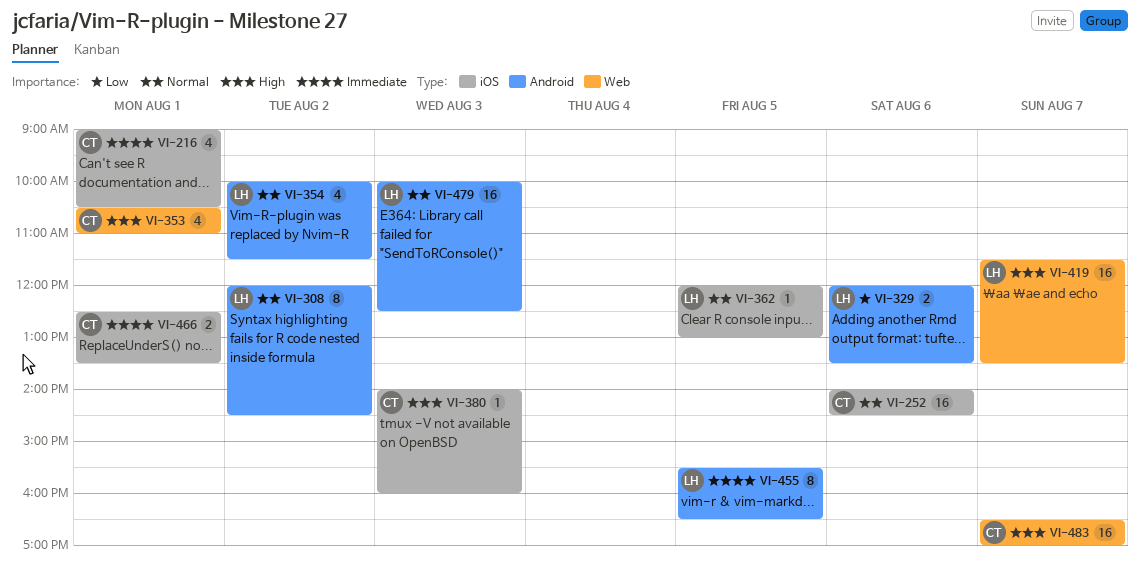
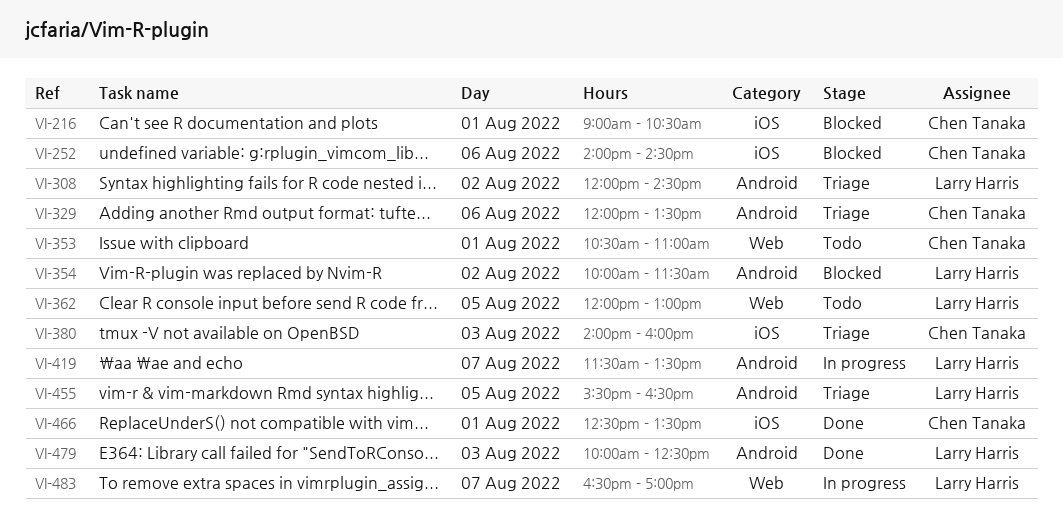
VI-329, owner: Larry Harris -> Chen Tanaka
VI-362, label: iOS -> Web
VI-419, label: Web -> Android
VI-483, owner: Chen Tanaka -> Larry Harris

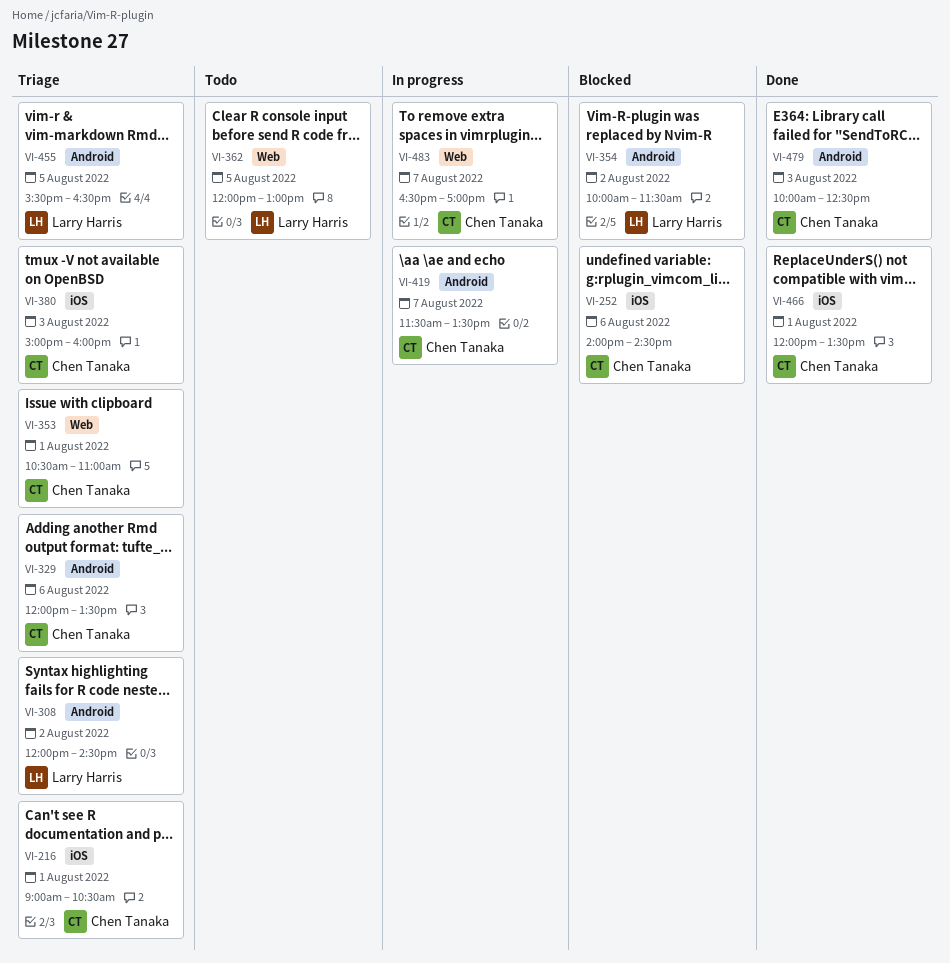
VI-216, status: Blocked -> Triage
VI-353, status: Todo -> Triage
VI-380, begins: 14:00 -> 15:00
VI-419, owner: Larry Harris -> Chen Tanaka
VI-466, begins: 12:30 -> 12:00
VI-479, owner: Larry Harris -> Chen Tanaka
VI-483, owner: Larry Harris -> Chen Tanaka

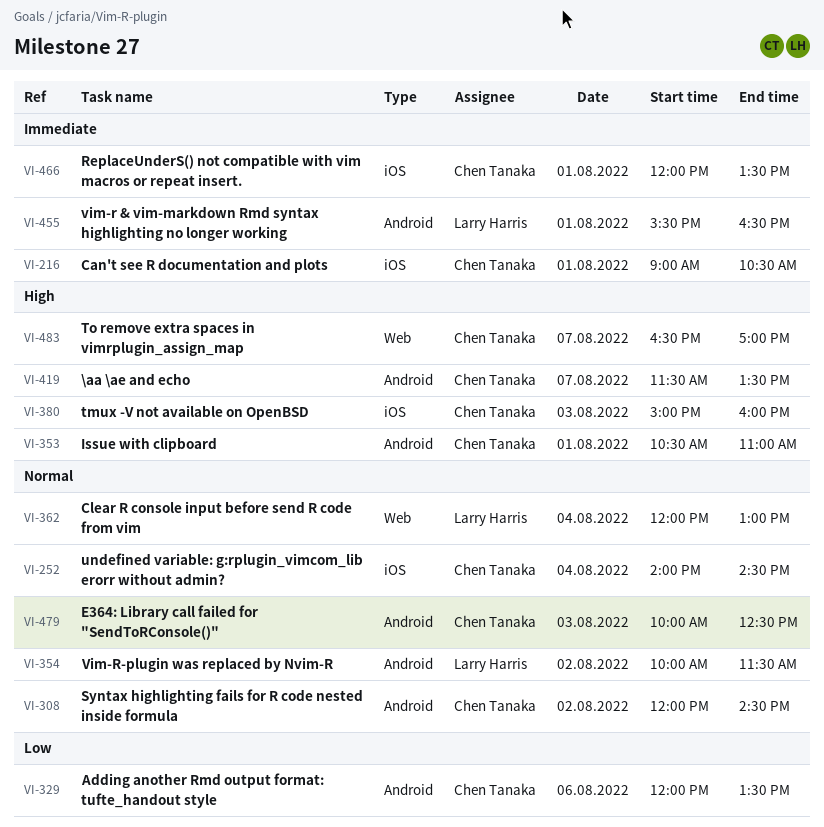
VI-252, day: Aug 6 -> Aug 4
VI-308, owner: Larry Harris -> Chen Tanaka
VI-353, label: Web -> Android
VI-362, day: Aug 5 -> Aug 4
VI-455, day: Aug 5 -> Aug 1

